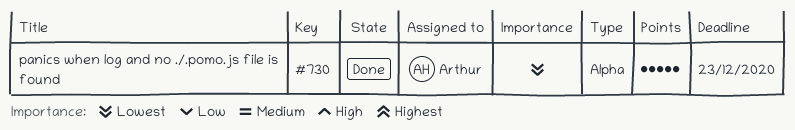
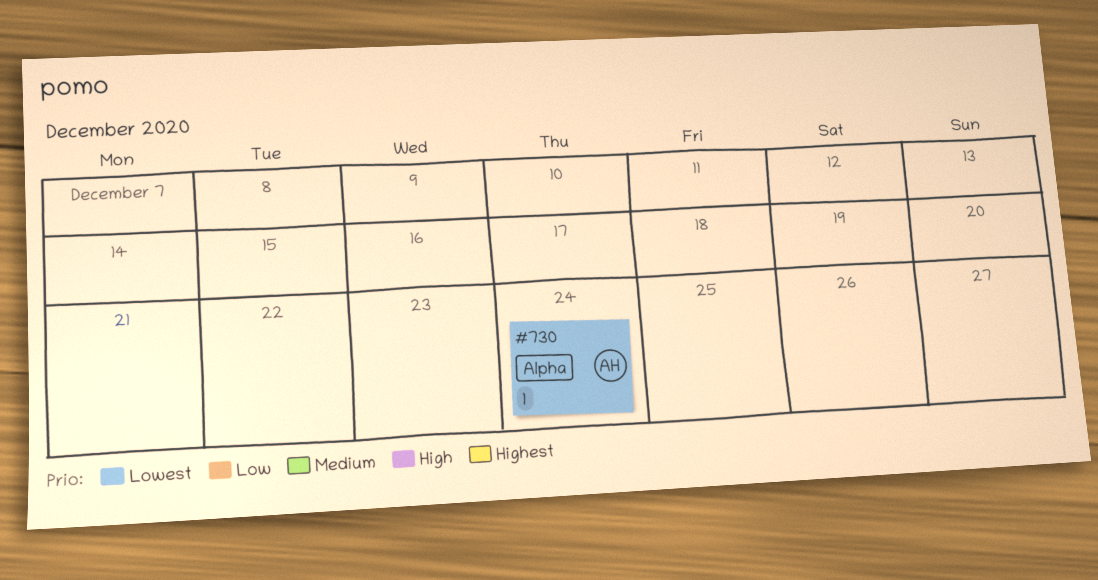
#730, estimate: 5 -> 1
#730, due: Dec 23 -> Dec 24

